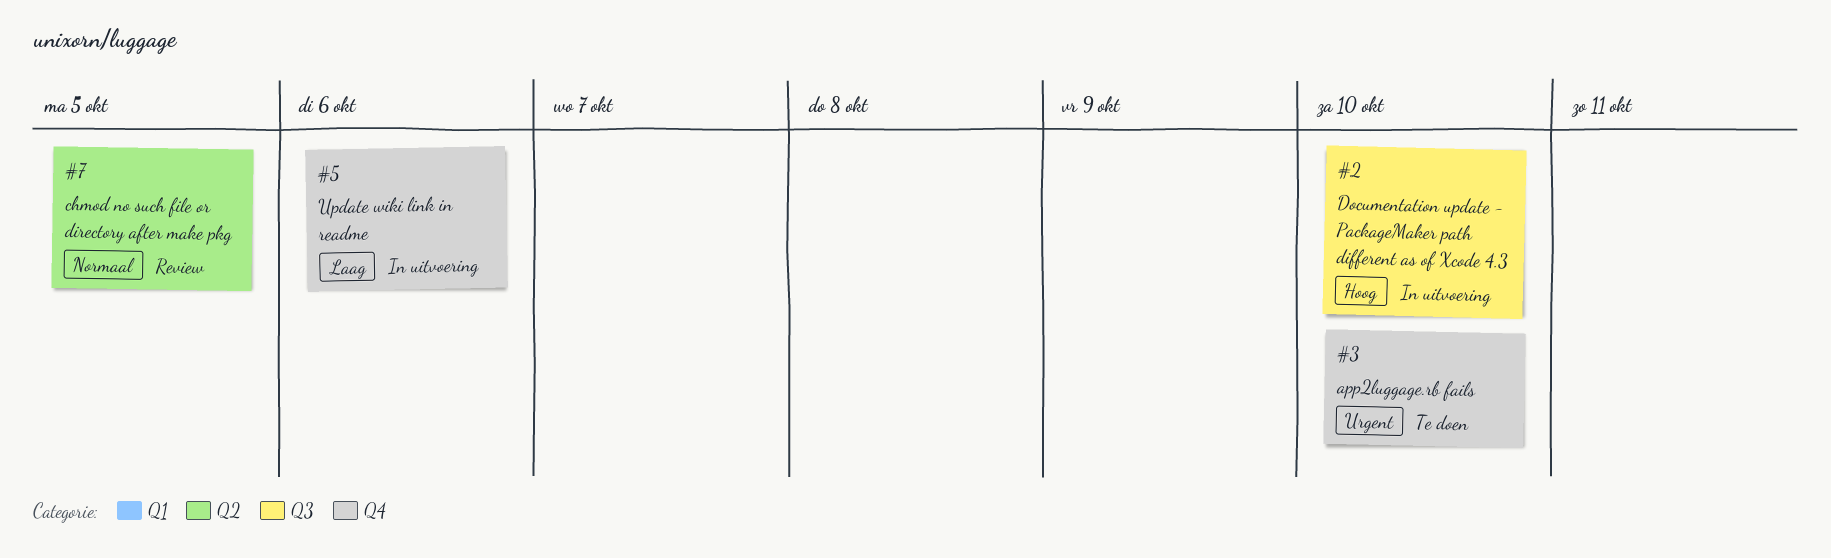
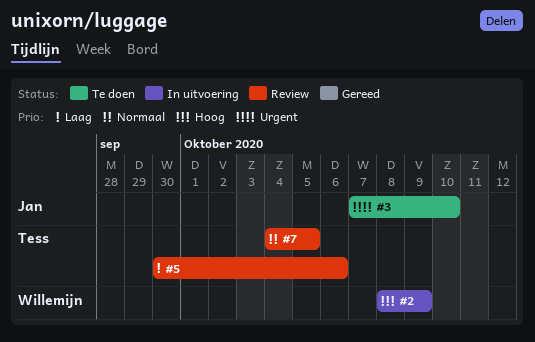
#2, due: Oct 10 -> Oct 9
#5, status: In uitvoering -> Review

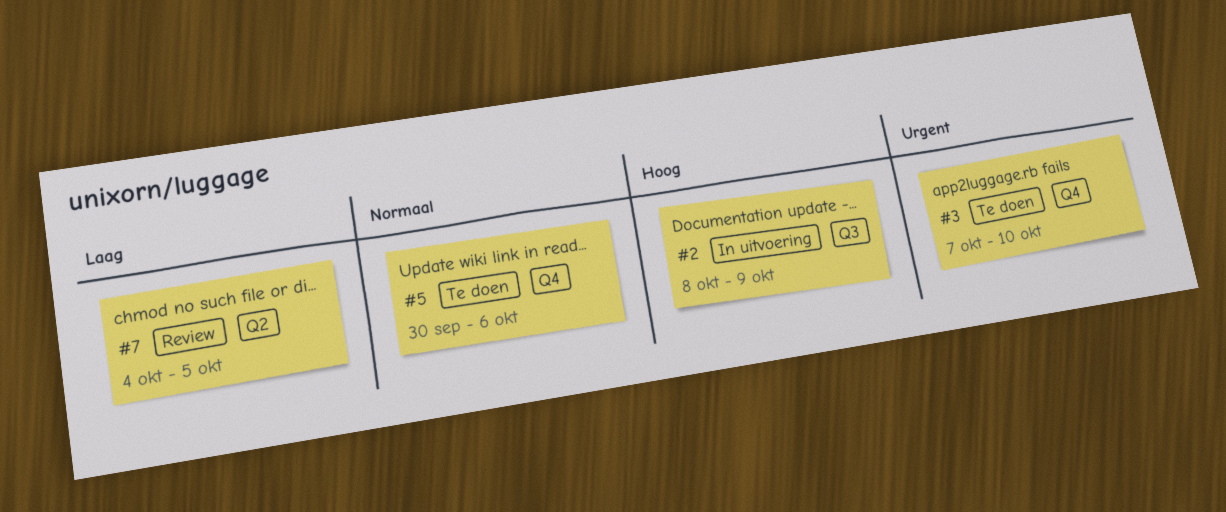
#5, status: Review -> Te doen
#5, priority: Laag -> Normaal
#7, priority: Normaal -> Laag

